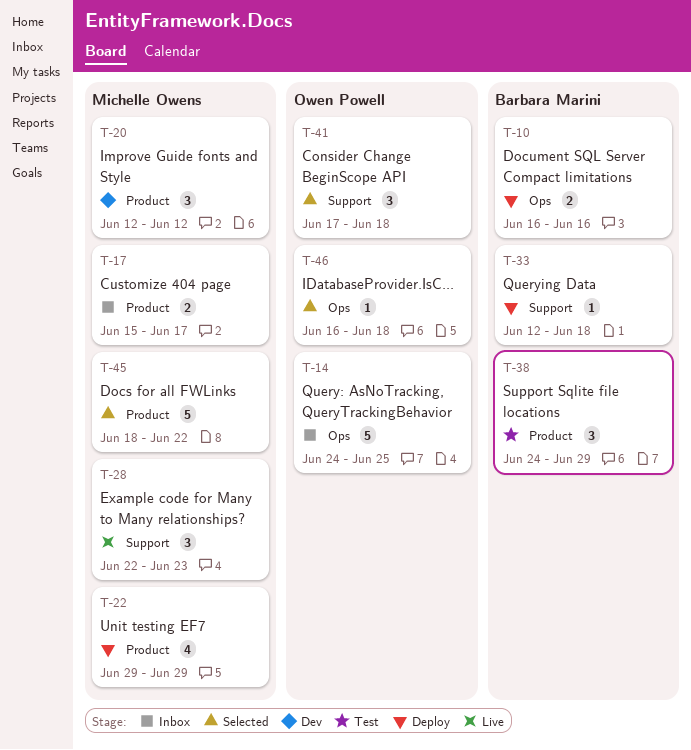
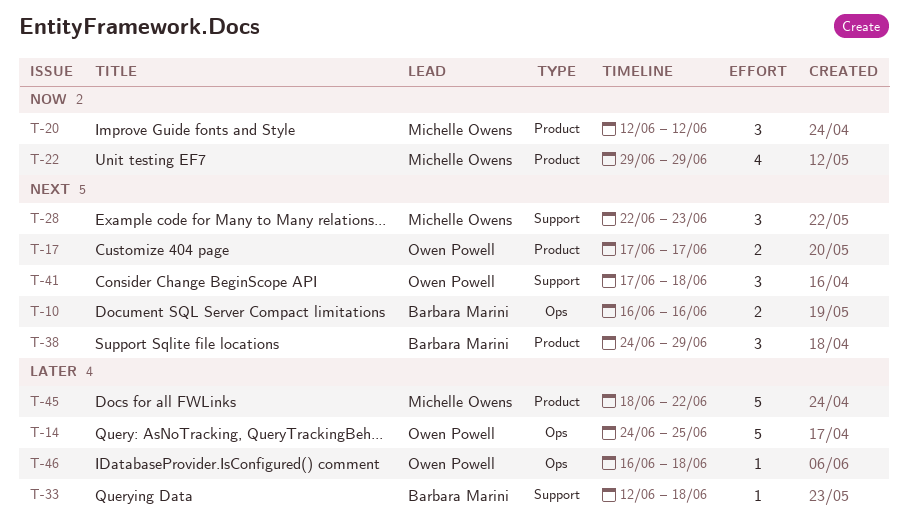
T-17, owner: Michelle Owens -> Owen Powell
T-17, start: Jun 15 -> Jun 17

